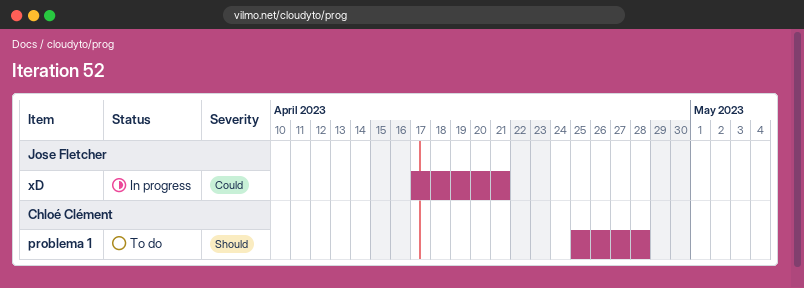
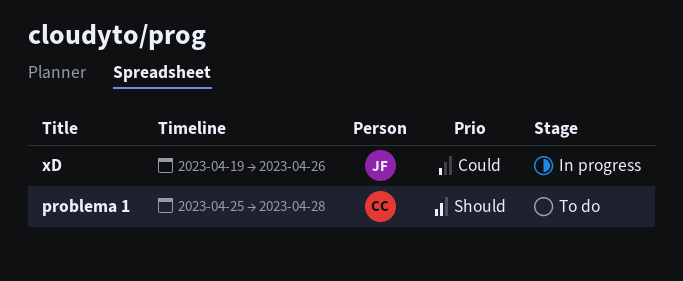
xD, start: Apr 17 -> Apr 19
xD, due: Apr 21 -> Apr 26

